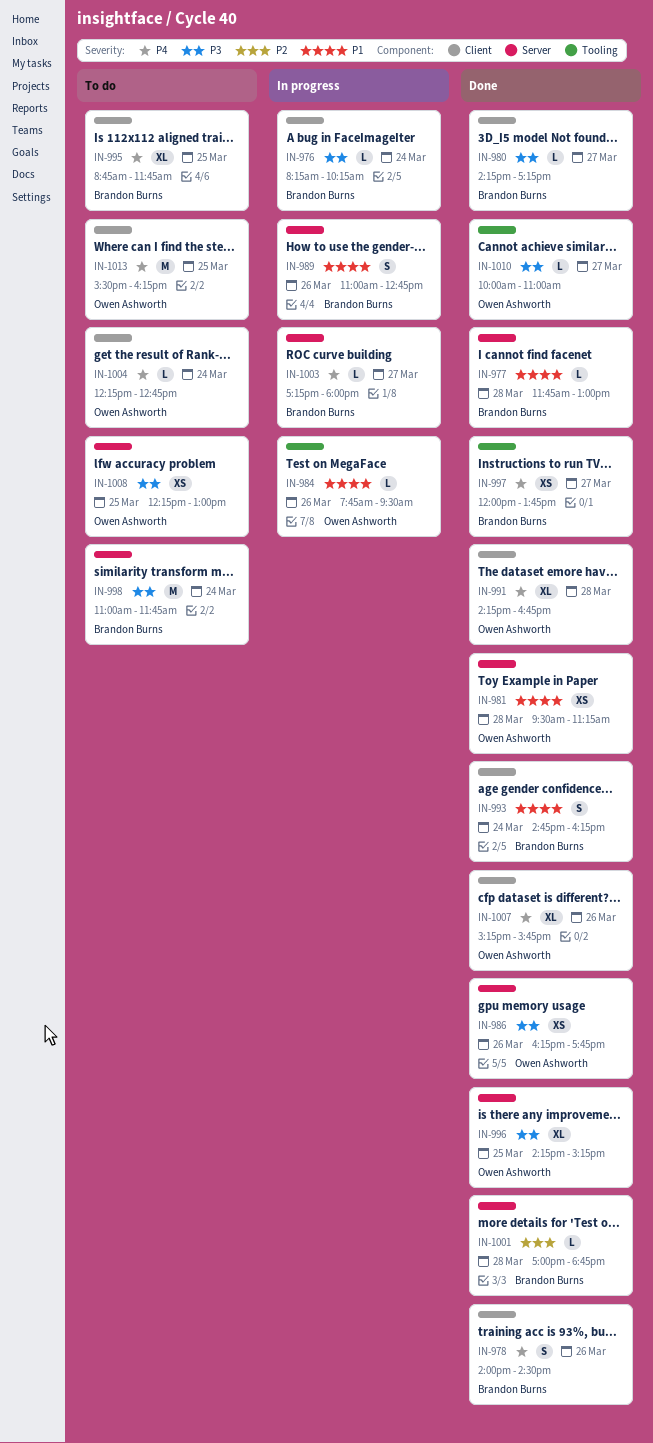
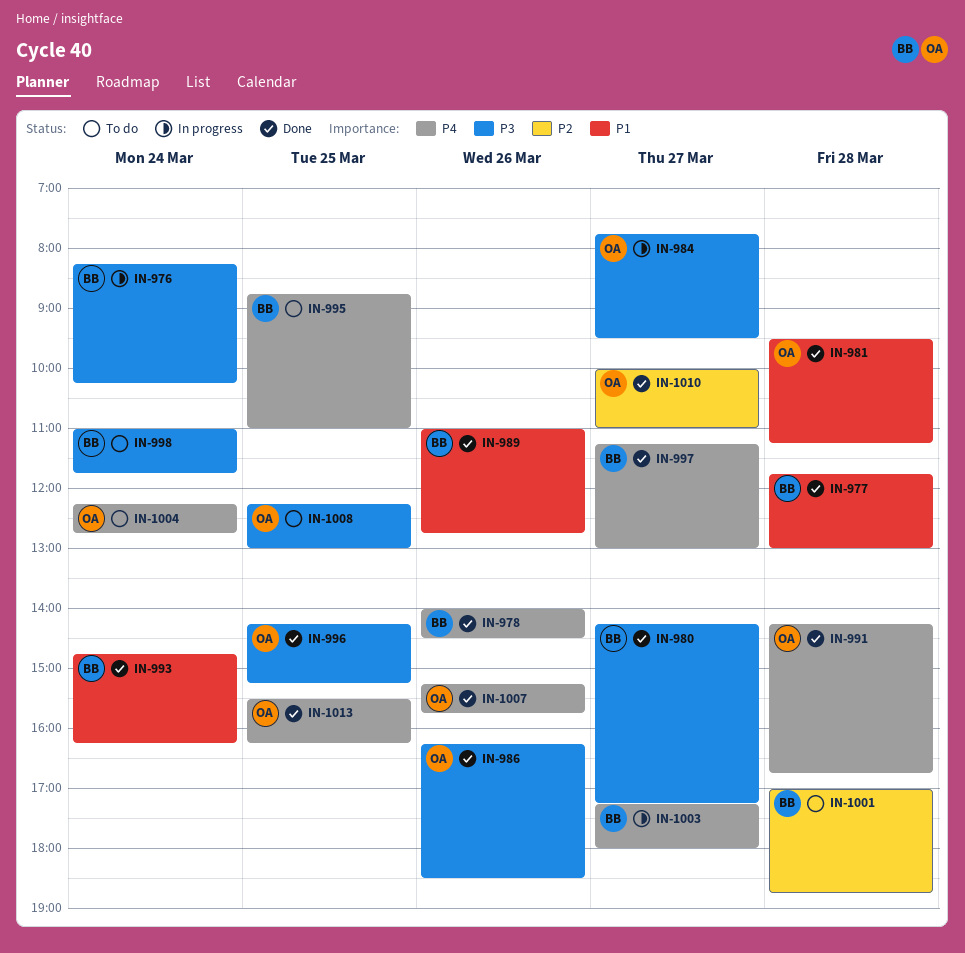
IN-984, priority: P1 -> P3
IN-984, day: Mar 26 -> Mar 27
IN-986, ends: 17:45 -> 18:30
IN-989, status: In progress -> Done
IN-995, ends: 11:45 -> 11:00
IN-997, begins: 12:00 -> 11:15
IN-997, ends: 13:45 -> 13:00
IN-1001, status: Done -> To do
IN-1010, priority: P3 -> P2
IN-1013, status: To do -> Done

